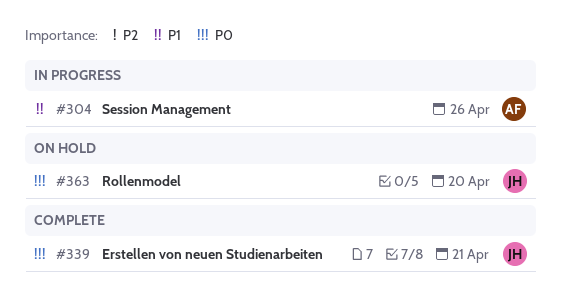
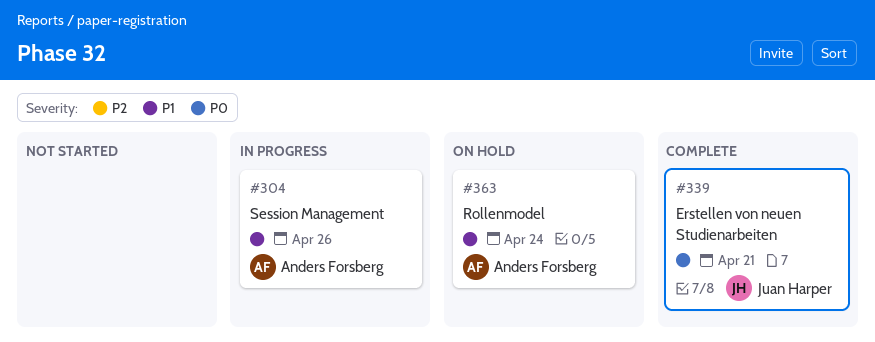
#363, owner: Juan Harper -> Anders Forsberg
#363, priority: P0 -> P1
#363, due: Apr 20 -> Apr 24

